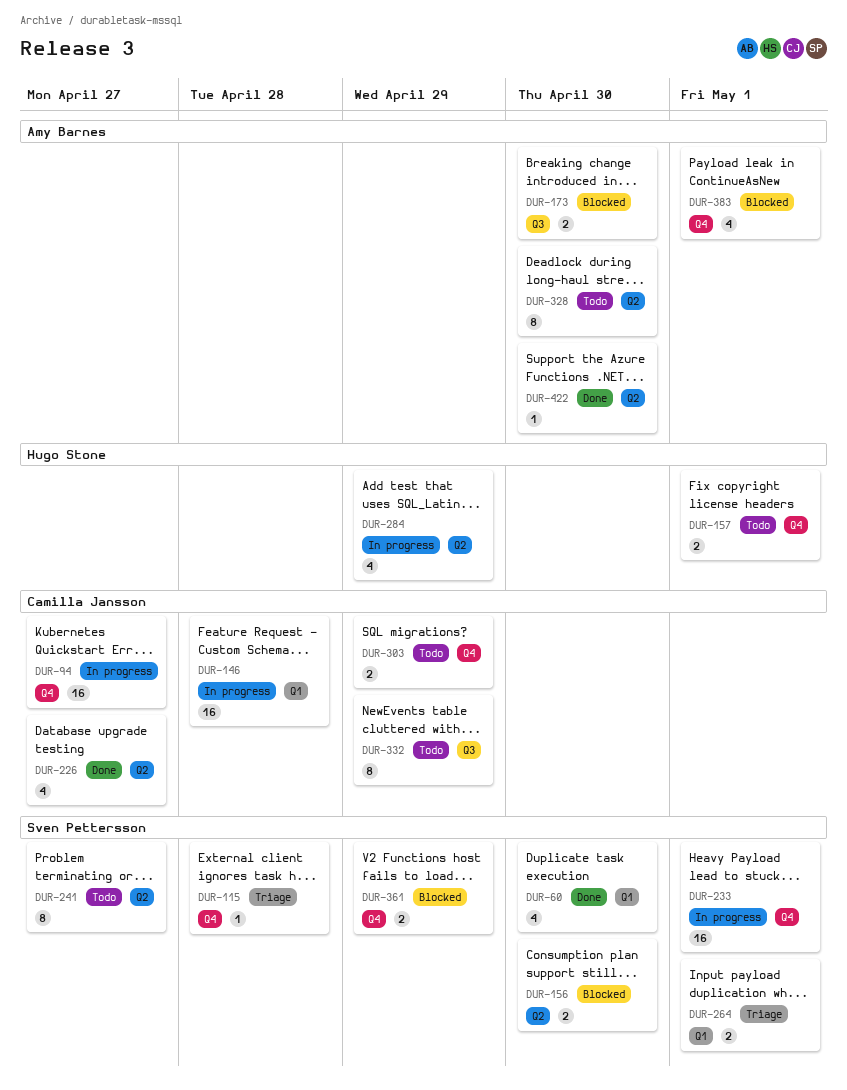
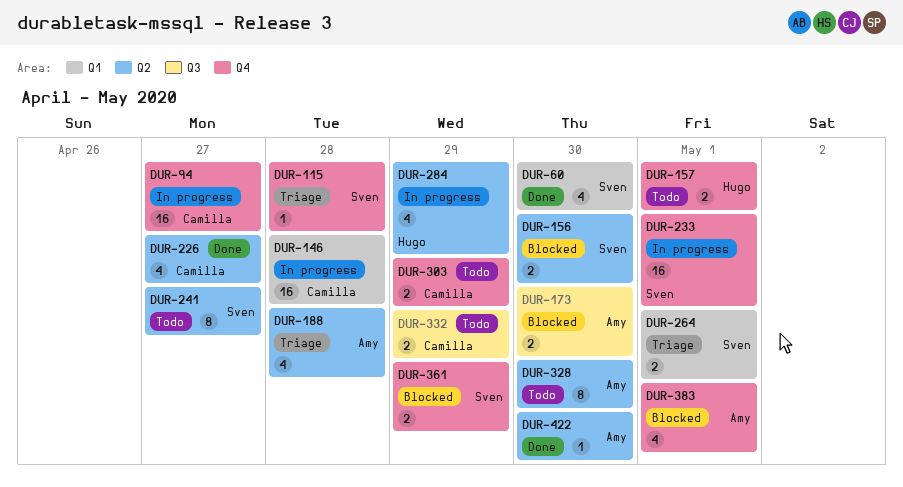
DUR-188: none -> present
DUR-332, estimate: 8 -> 2

